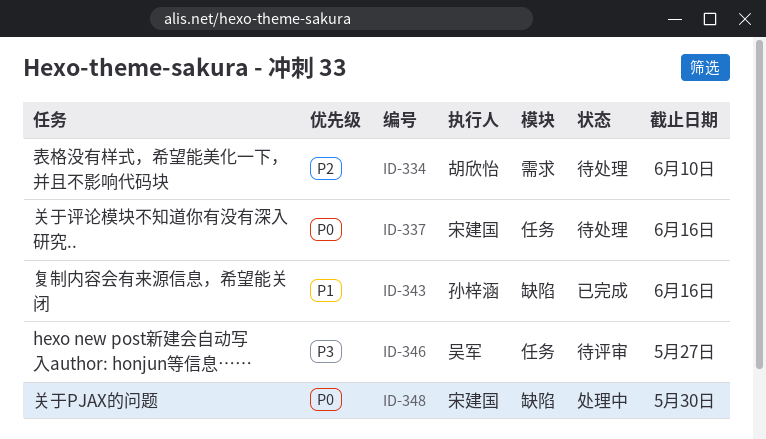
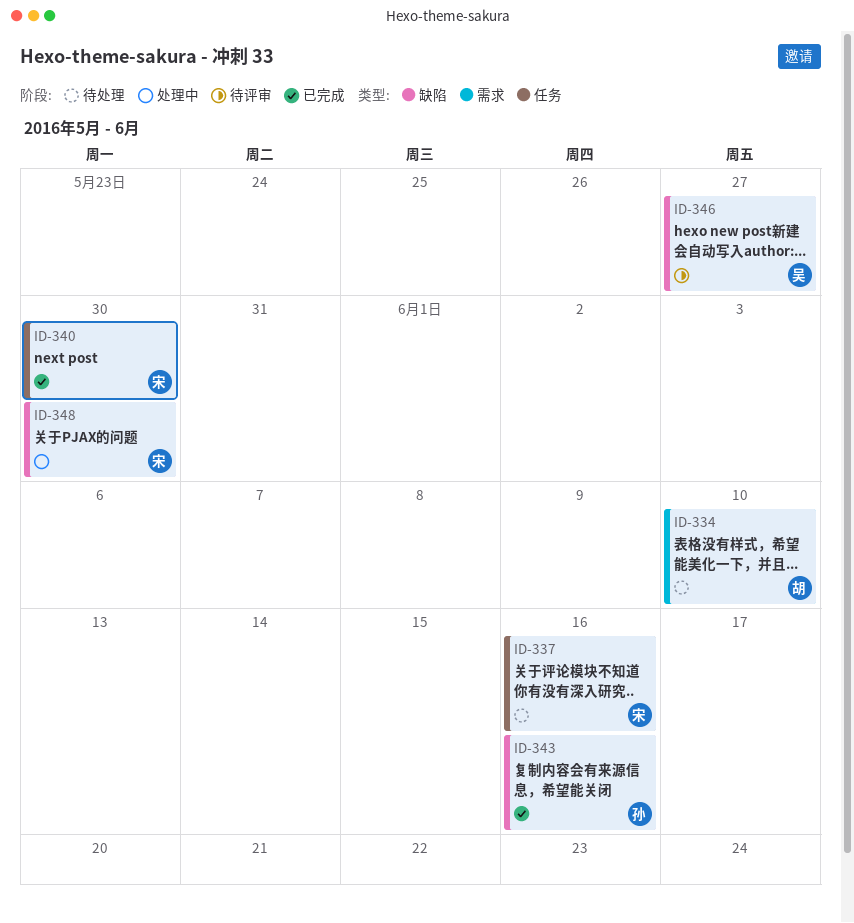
ID-340: none -> present
ID-346, label: 任务 -> 缺陷

